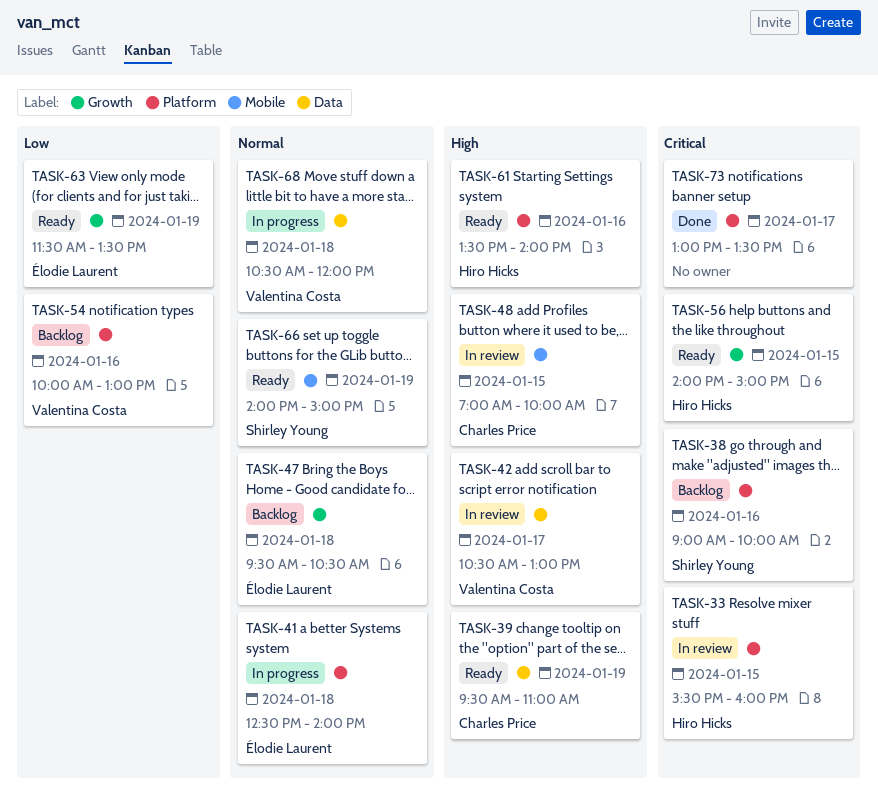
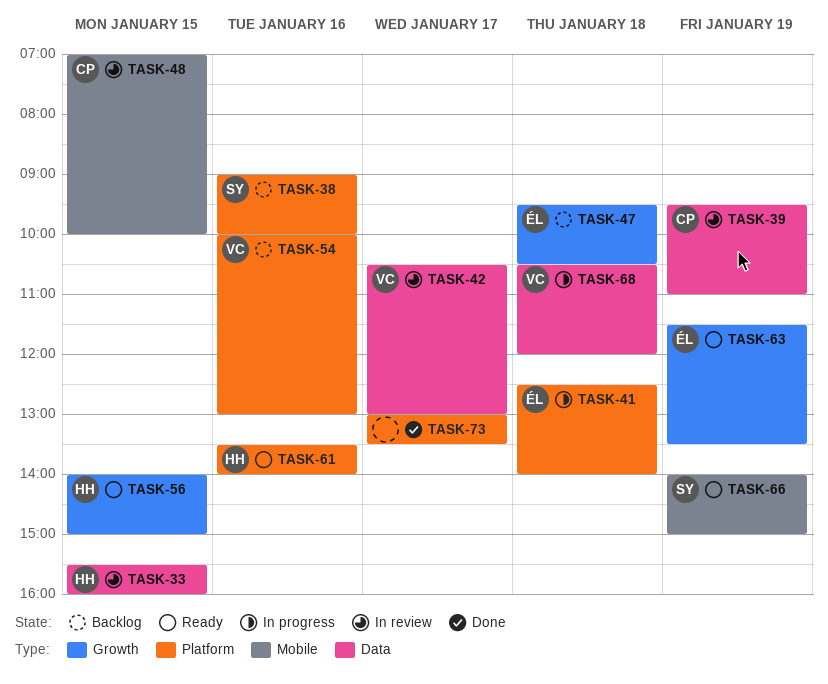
TASK-33, label: Platform -> Data
TASK-39, status: Ready -> In review

